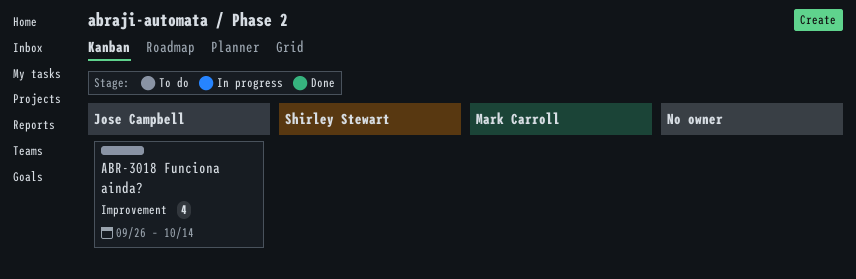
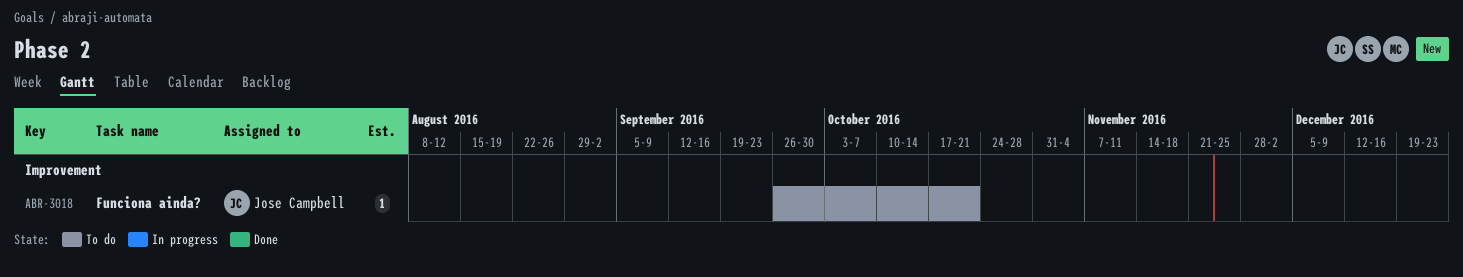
ABR-3018, estimate: 4 -> 1
ABR-3018, due: Oct 14 -> Oct 21

